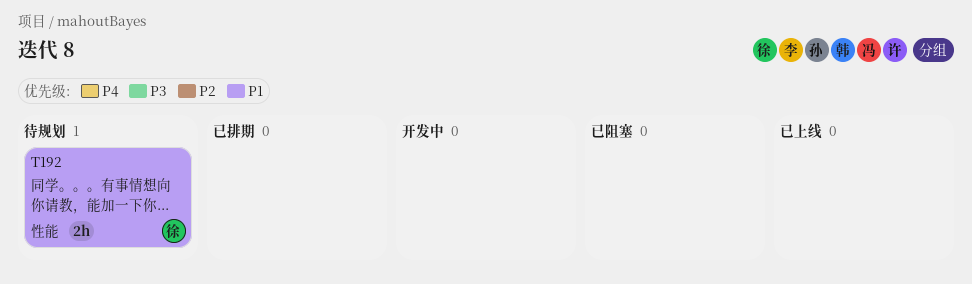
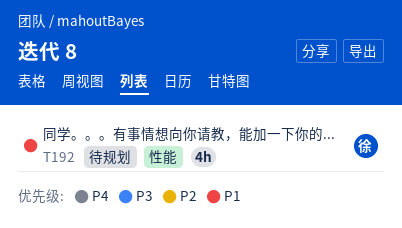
T192, estimate: 2h -> 4h

